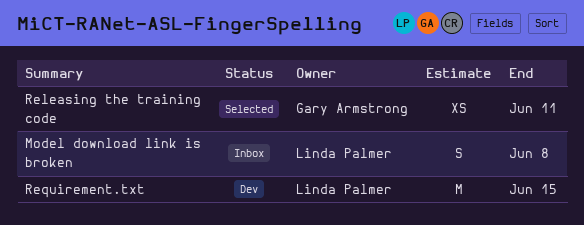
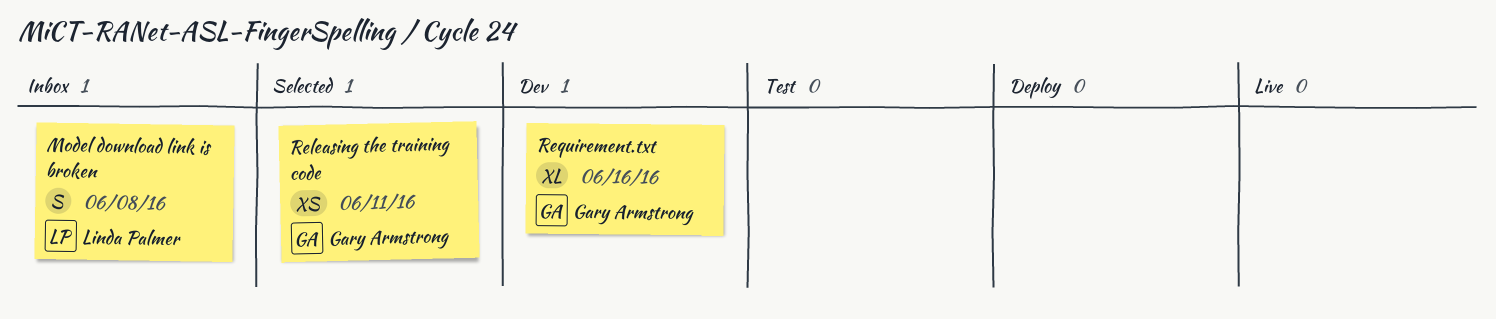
Requirement.txt, owner: Linda Palmer -> Gary Armstrong
Requirement.txt, estimate: M -> XL
Requirement.txt, due: Jun 15 -> Jun 16

